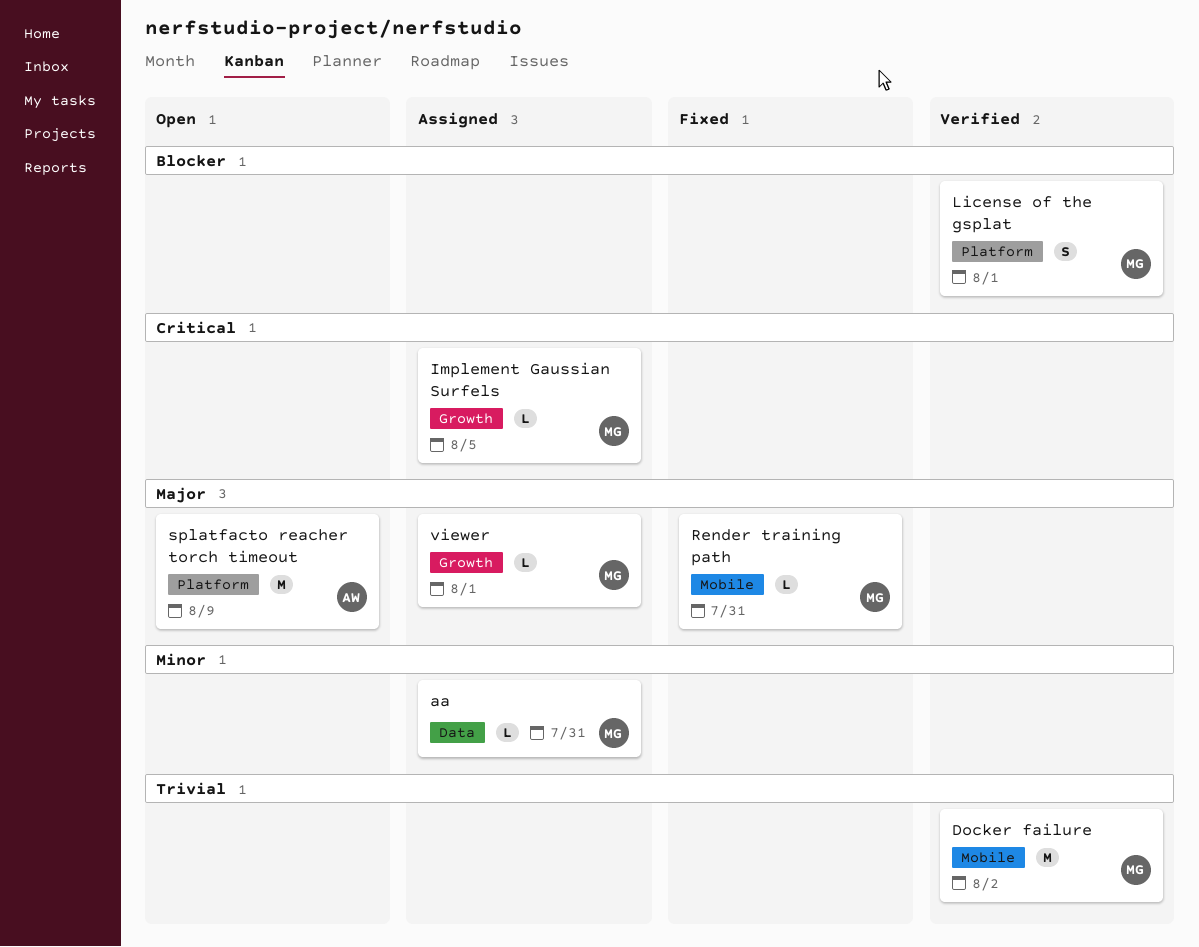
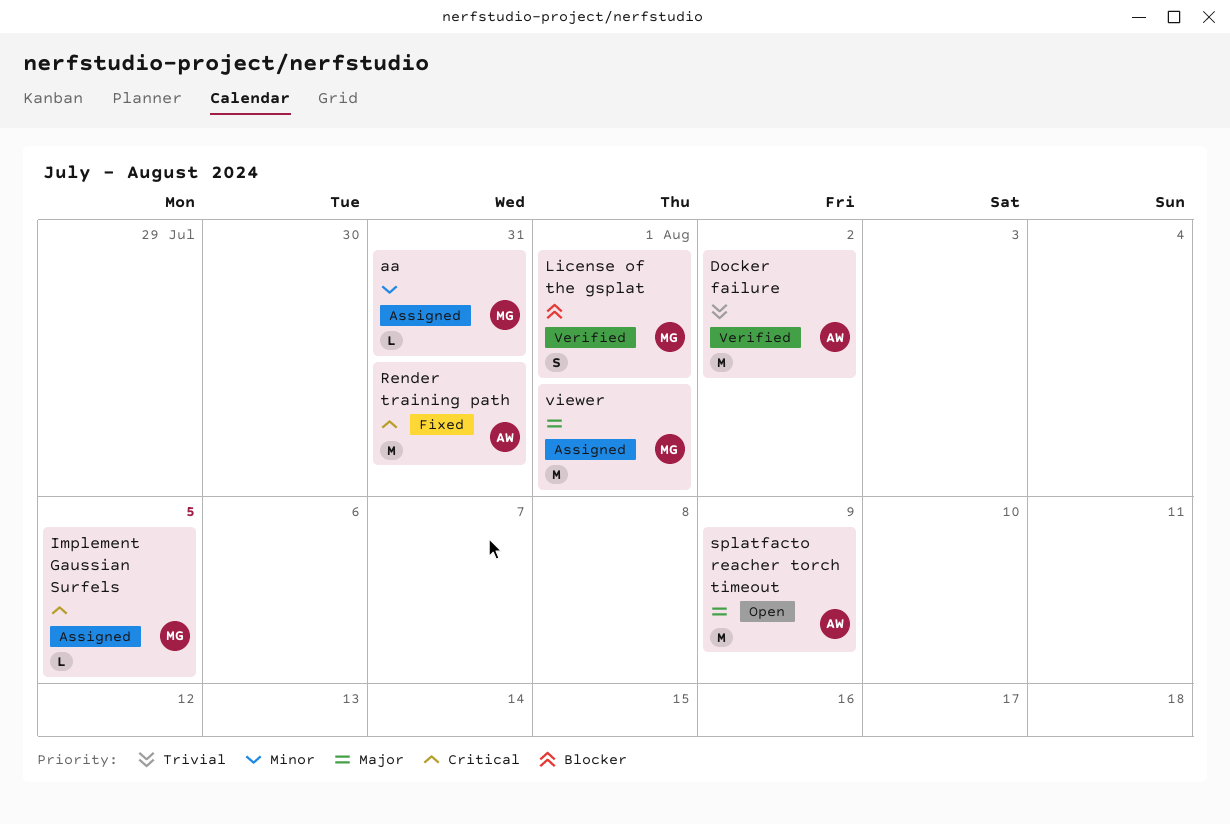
Docker failure, owner: MG -> AW
Render training path, owner: MG -> AW
Render training path, priority: Major -> Critical
Render training path, estimate: L -> M
viewer, estimate: L -> M

